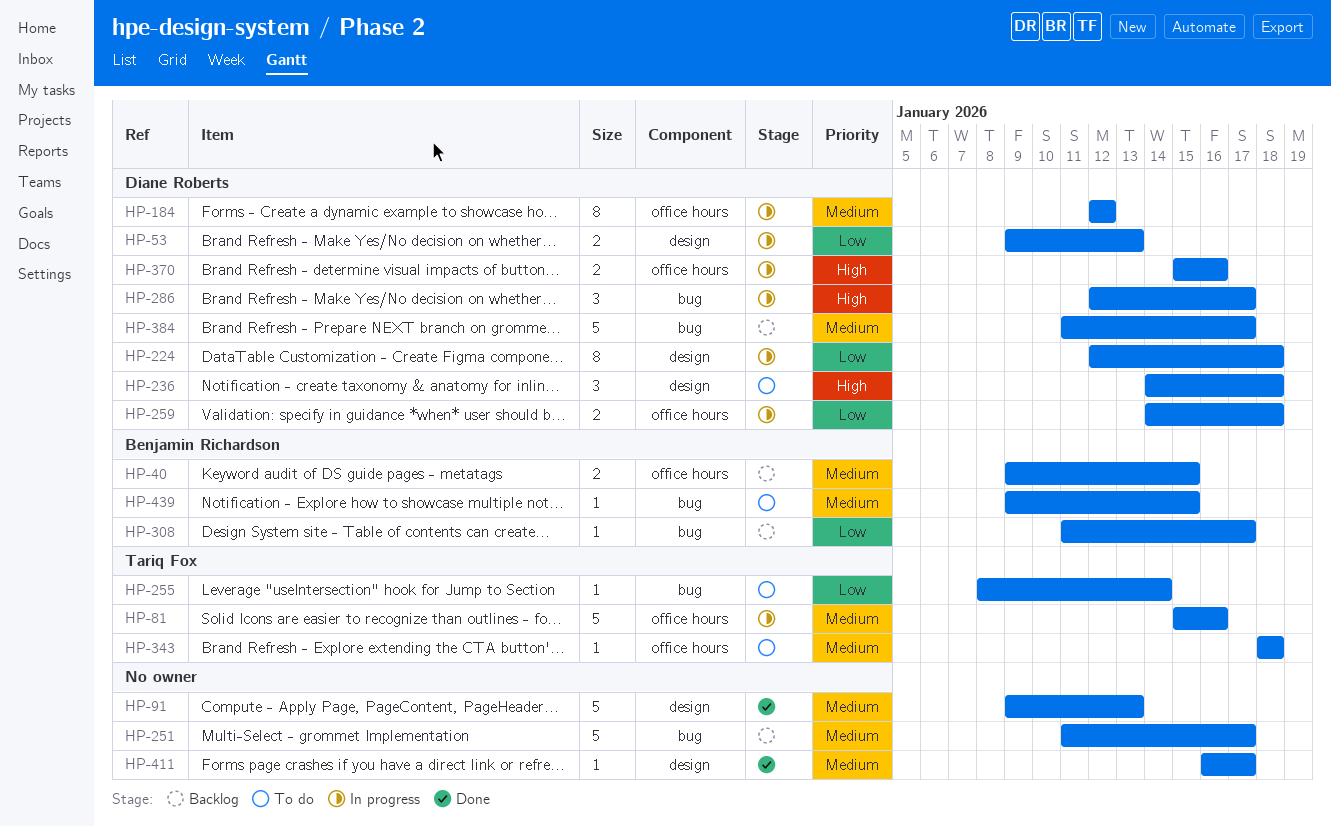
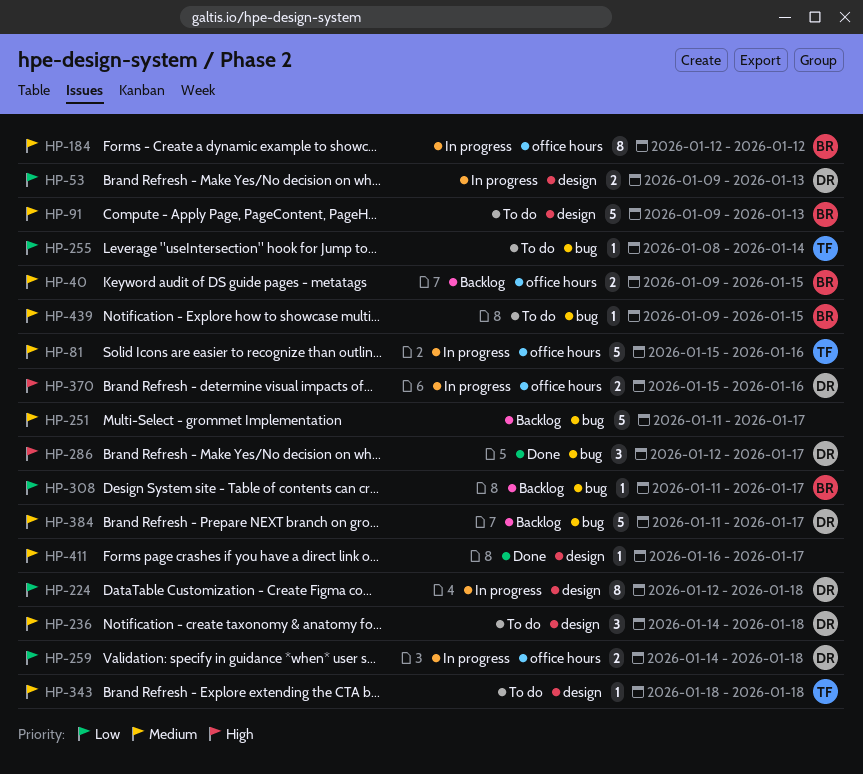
HP-91, status: Done -> To do
HP-91, owner: none -> Benjamin Richardson
HP-184, owner: Diane Roberts -> Benjamin Richardson
HP-236, priority: High -> Medium
HP-286, status: In progress -> Done
HP-343, label: office hours -> design

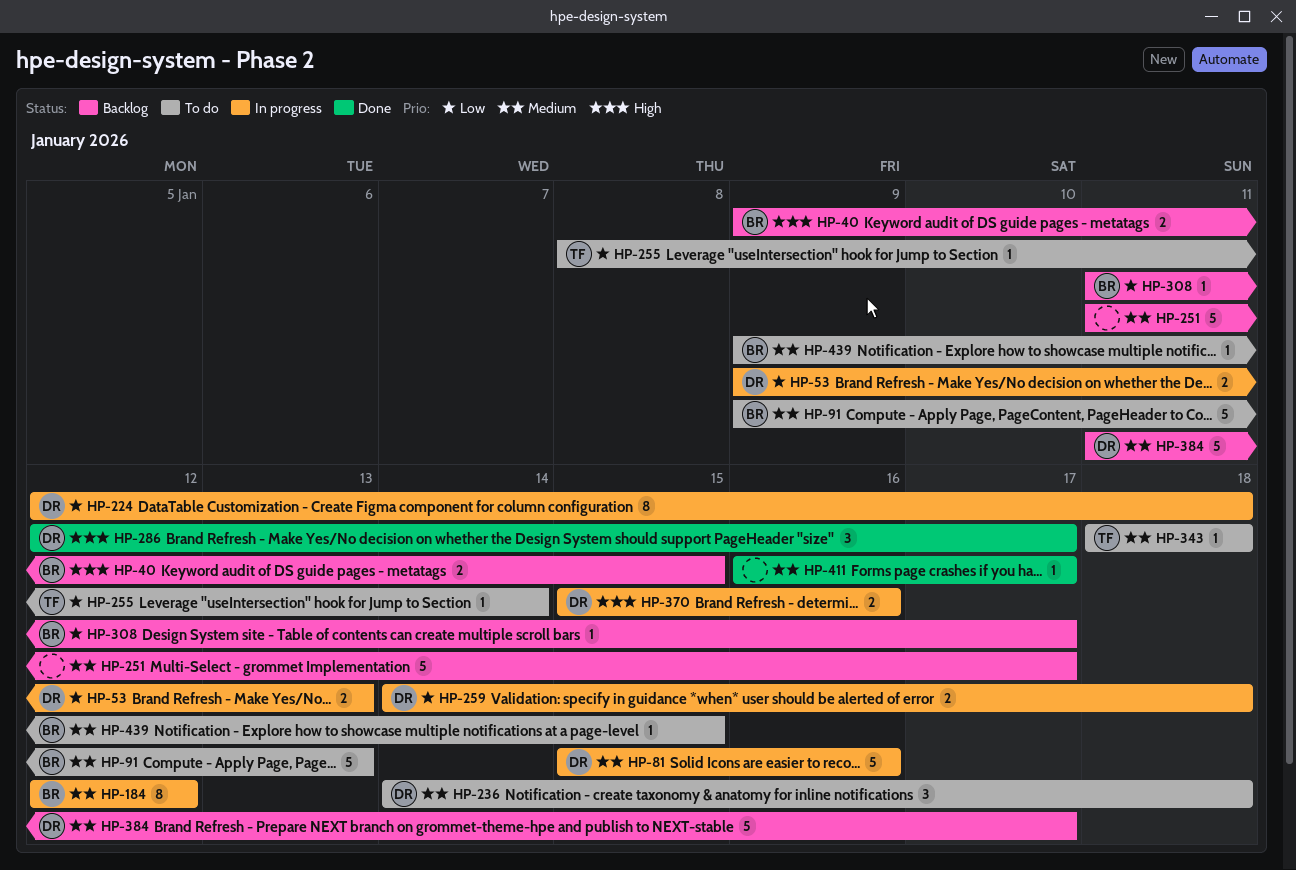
HP-40, priority: Medium -> High
HP-81, owner: TF -> DR

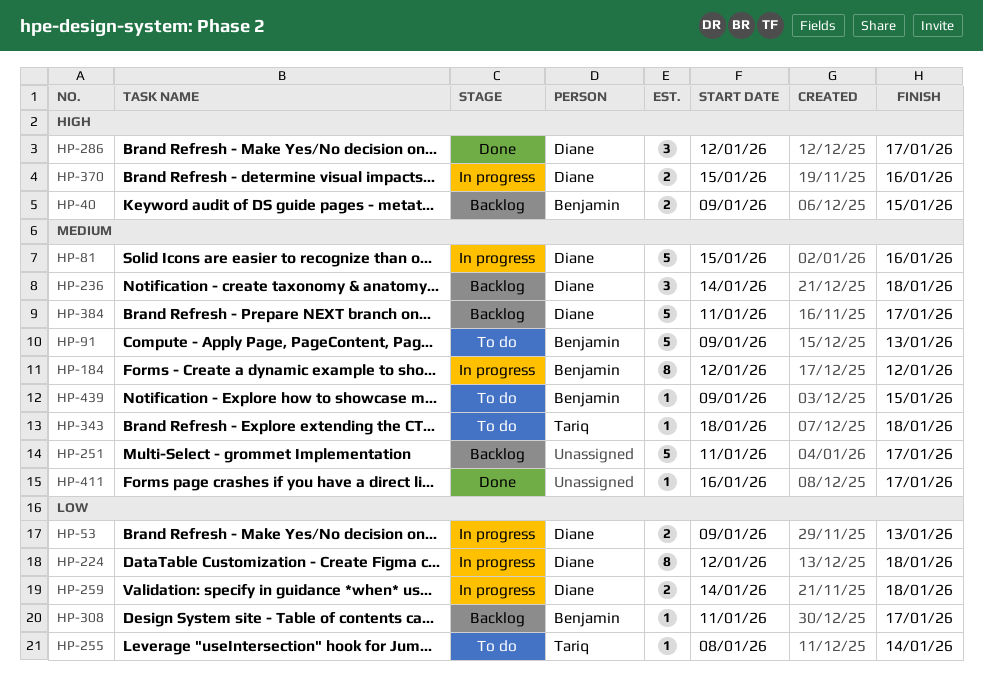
HP-236, status: To do -> Backlog

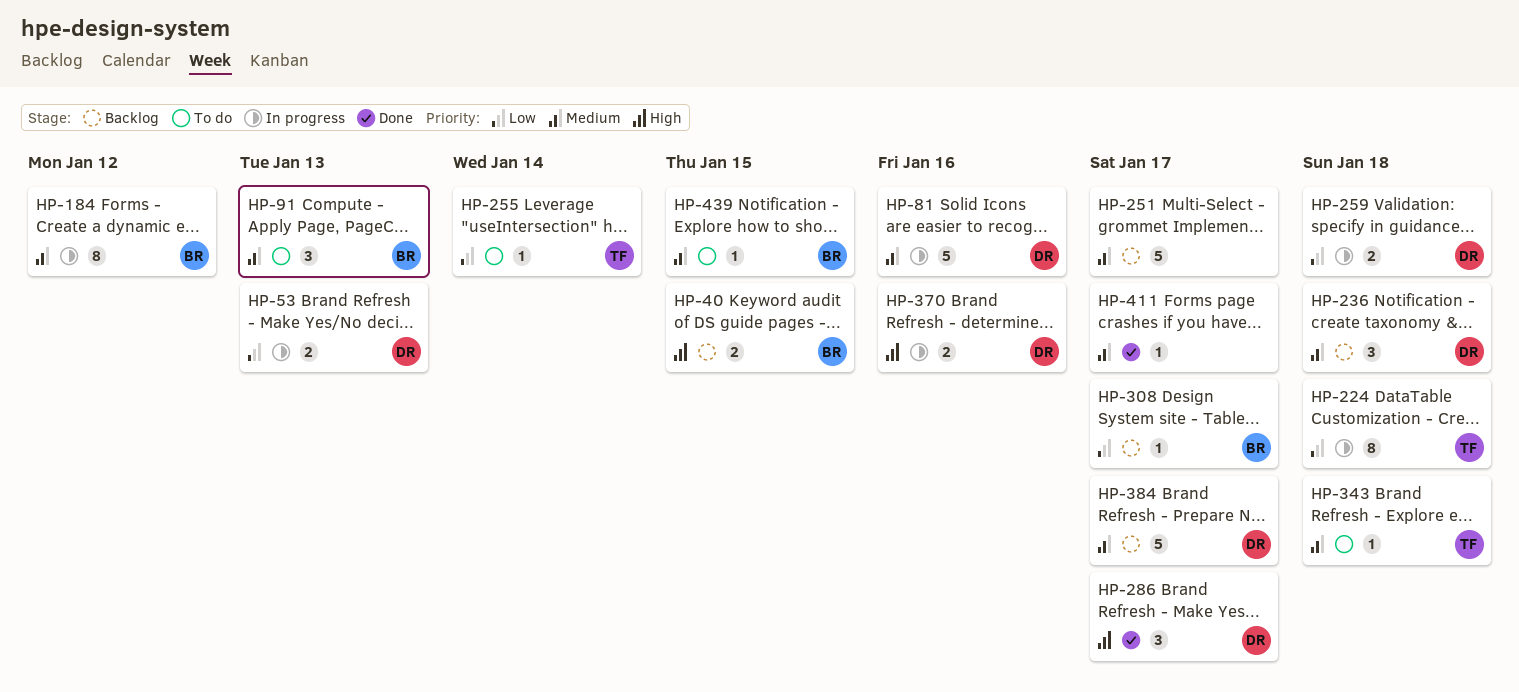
HP-91, estimate: 5 -> 3
HP-224, owner: Diane -> Tariq

